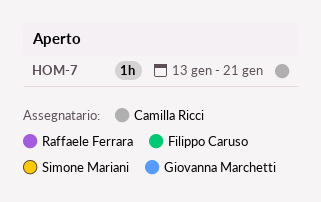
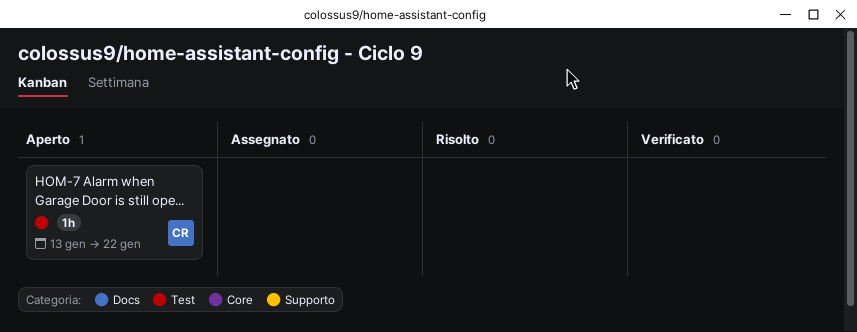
HOM-7, due: Jan 21 -> Jan 22

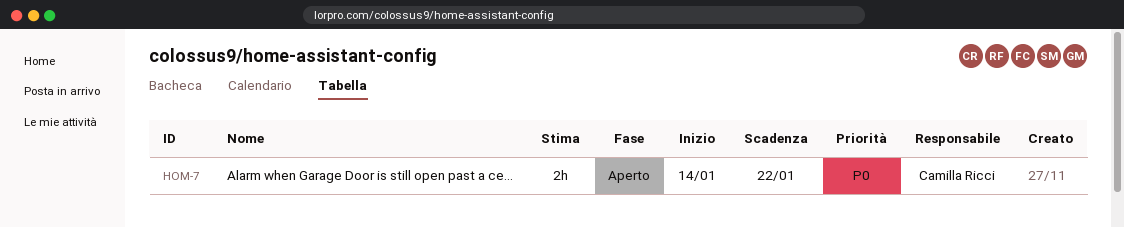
HOM-7, estimate: 1h -> 2h
HOM-7, start: Jan 13 -> Jan 14

